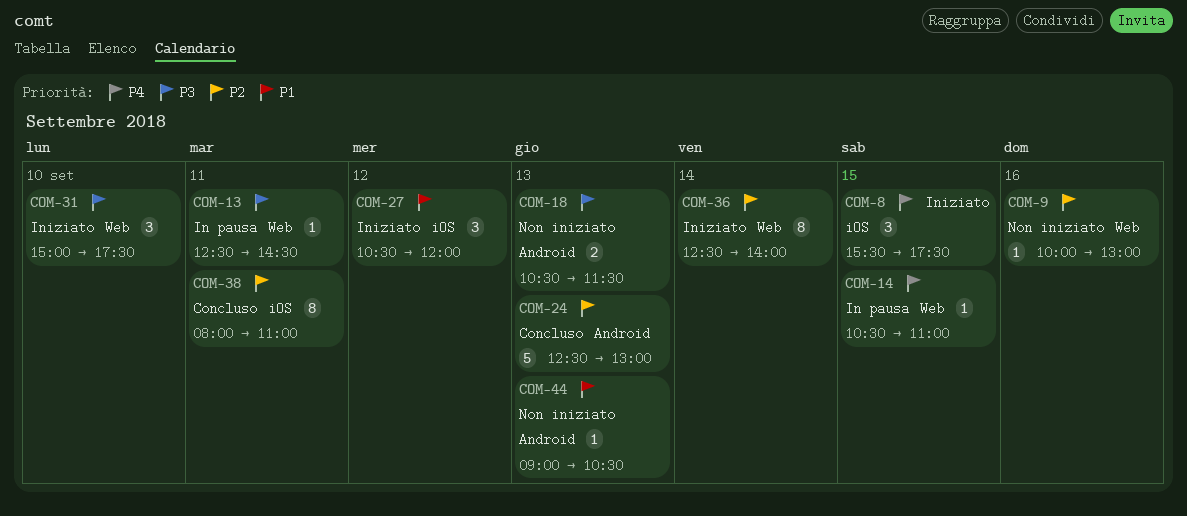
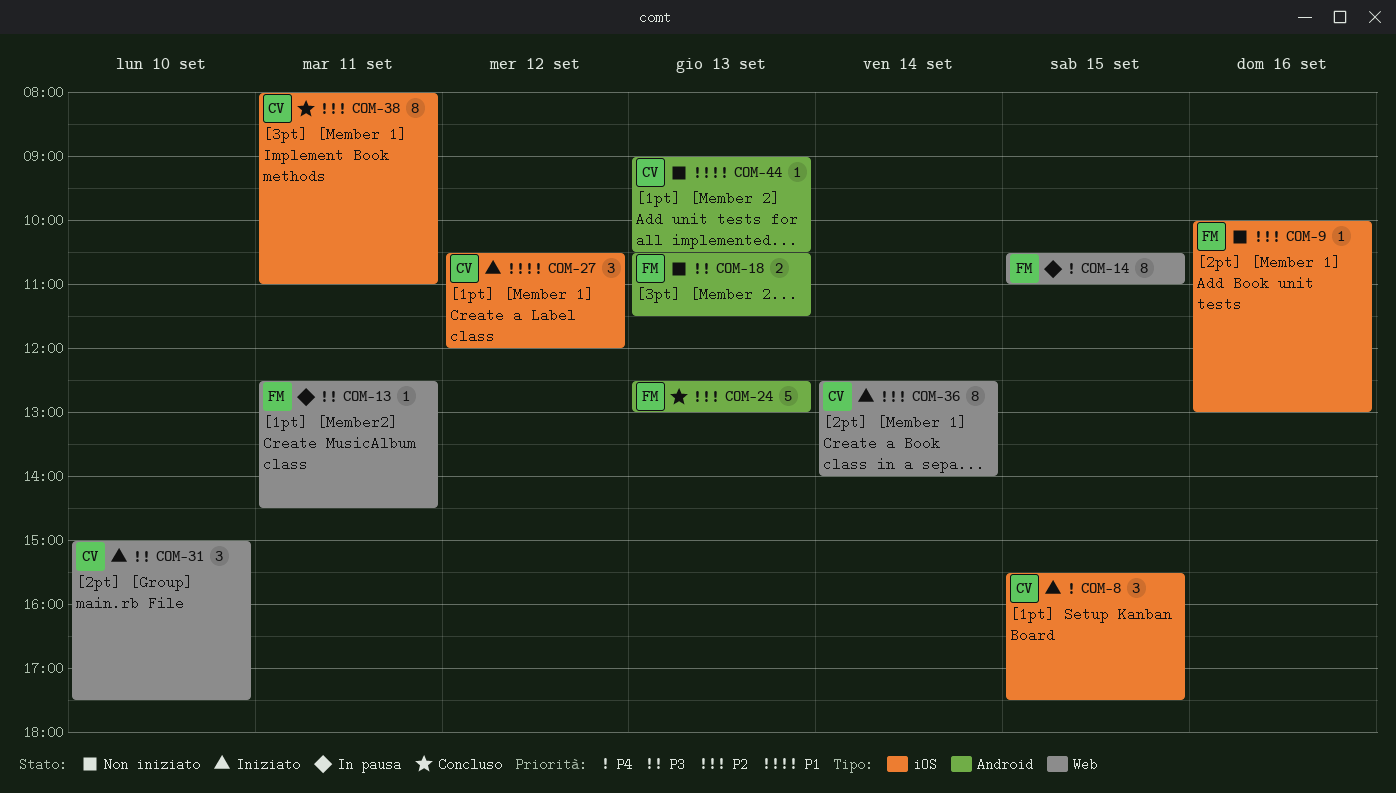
COM-9, label: Web -> iOS
COM-14, estimate: 1 -> 8

